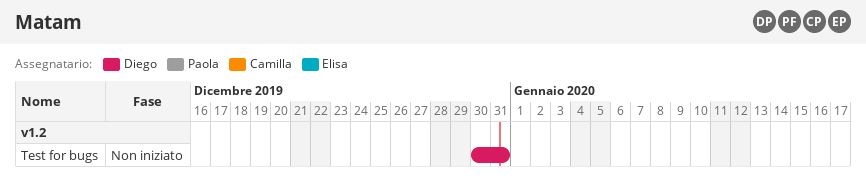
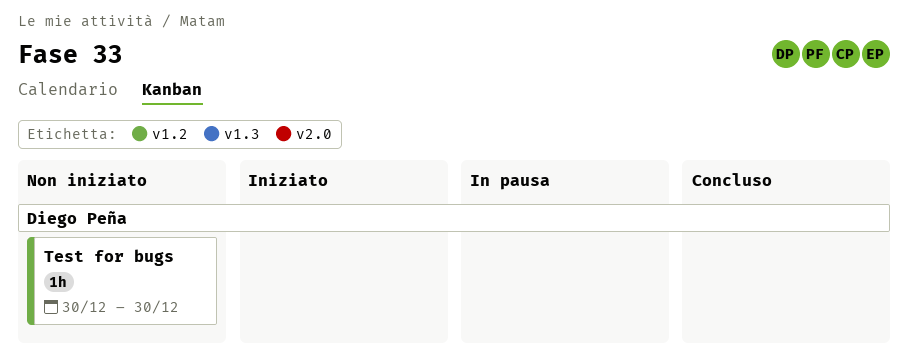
Test for bugs, due: Dec 31 -> Dec 30

